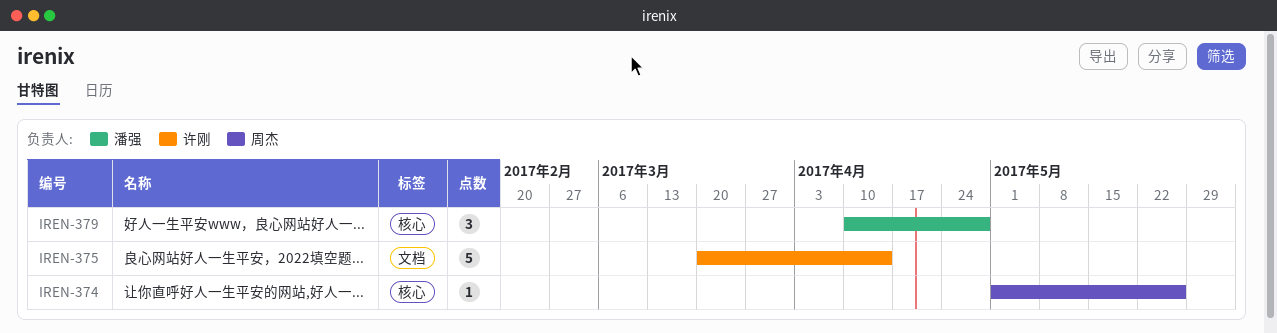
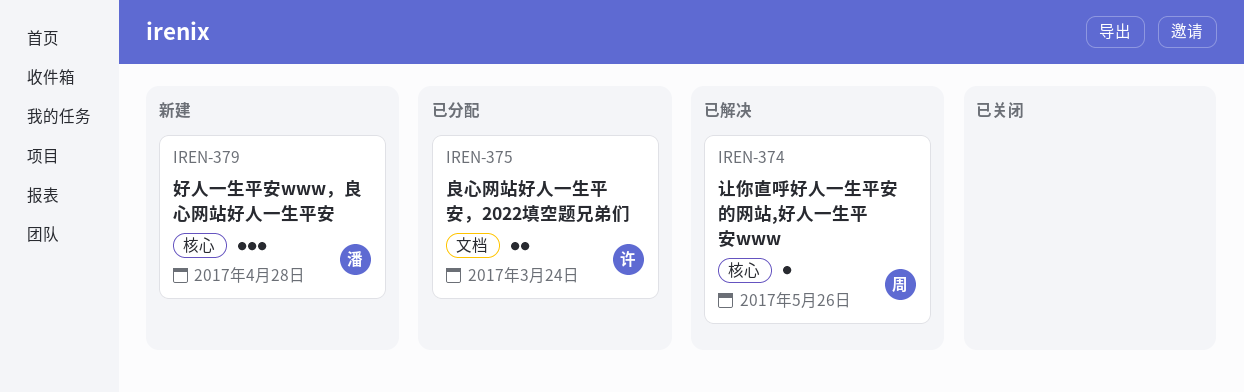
IREN-375, estimate: 5 -> 2
IREN-375, due: Apr 14 -> Mar 24

